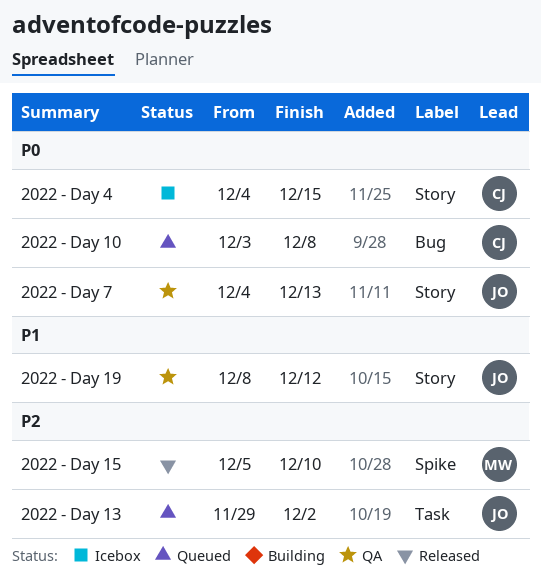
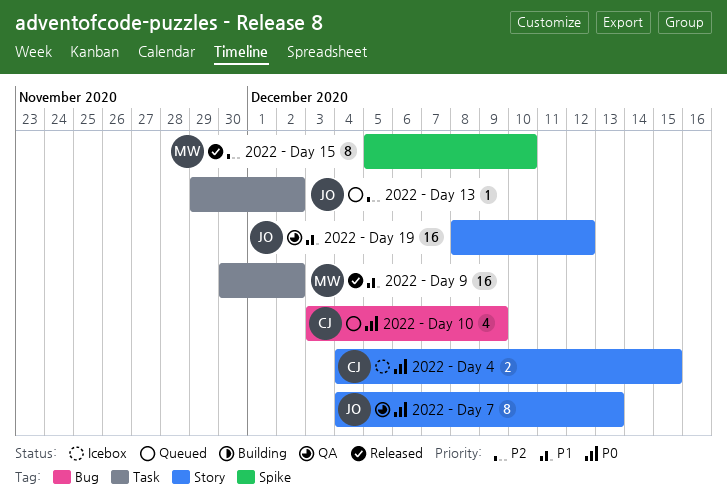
2022 - Day 10, due: Dec 8 -> Dec 9
2022 - Day 9: none -> present

